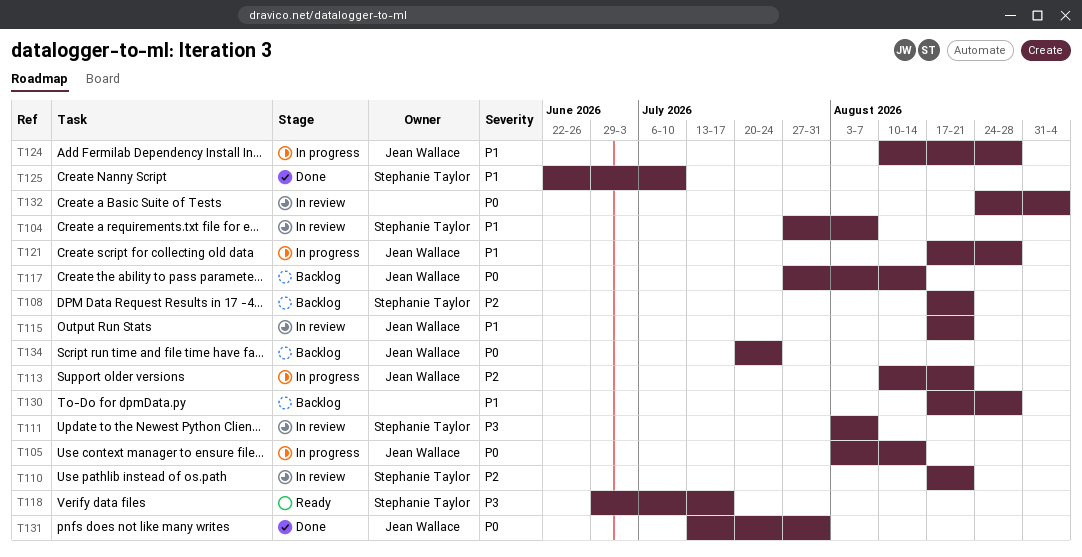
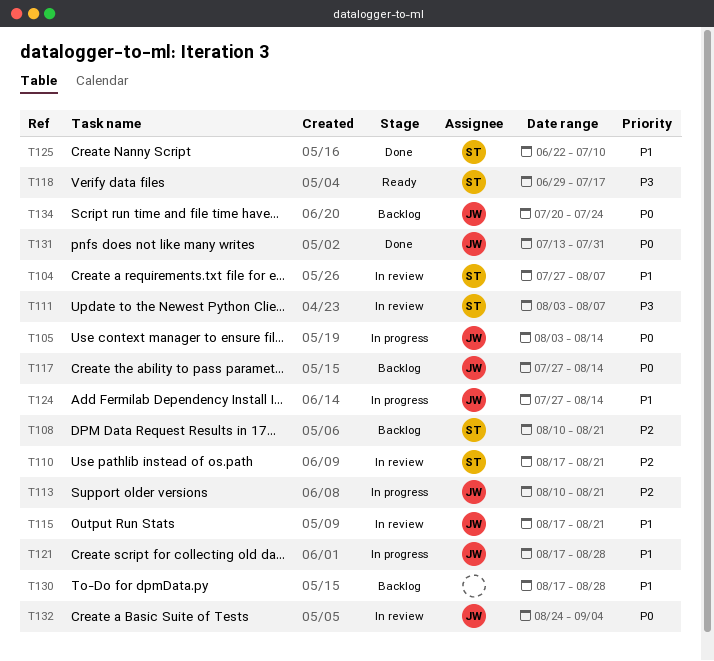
T108, start: Aug 17 -> Aug 10
T124, start: Aug 10 -> Jul 27
T124, due: Aug 28 -> Aug 14
T132, owner: none -> Jean Wallace

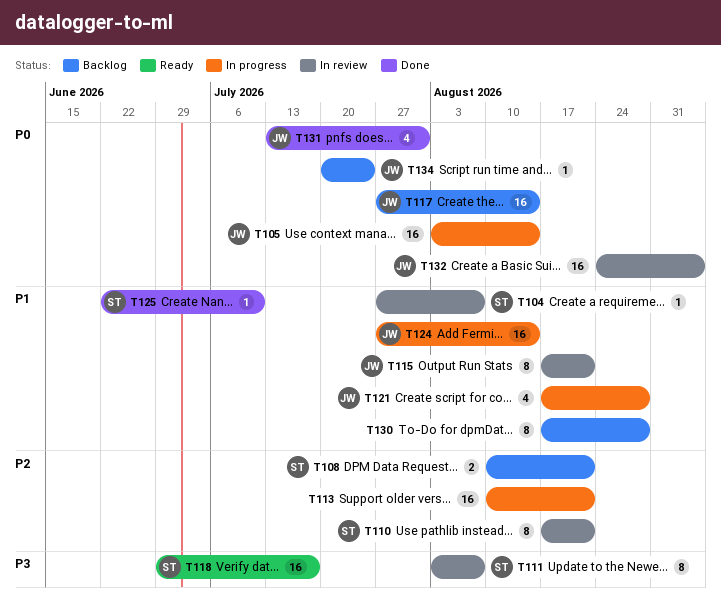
T113, owner: JW -> none

